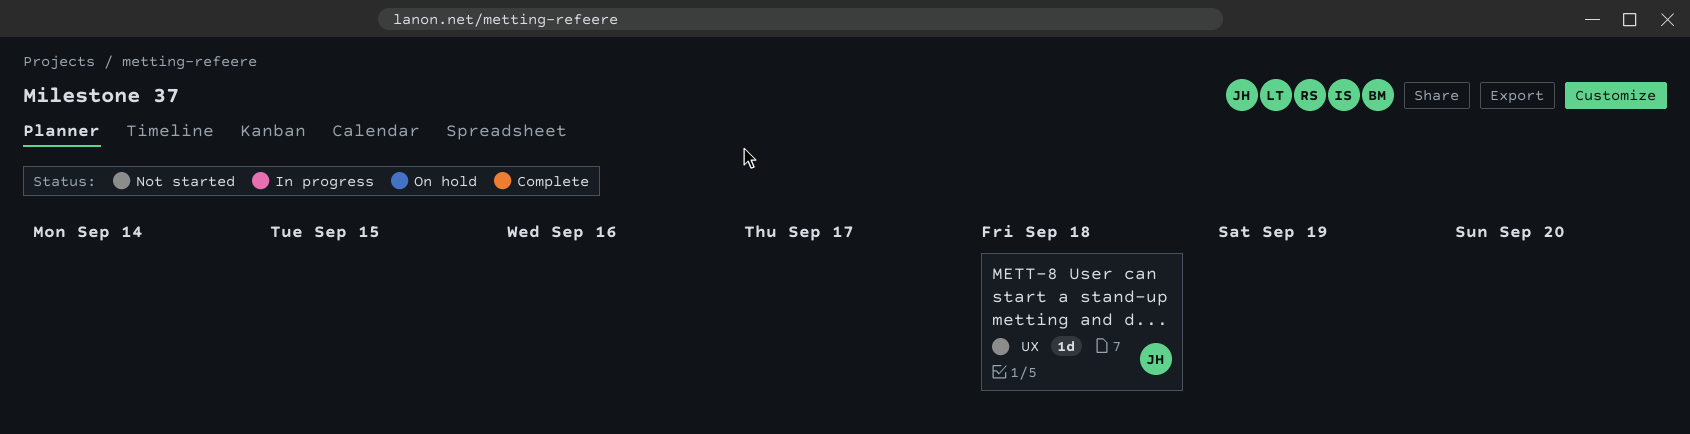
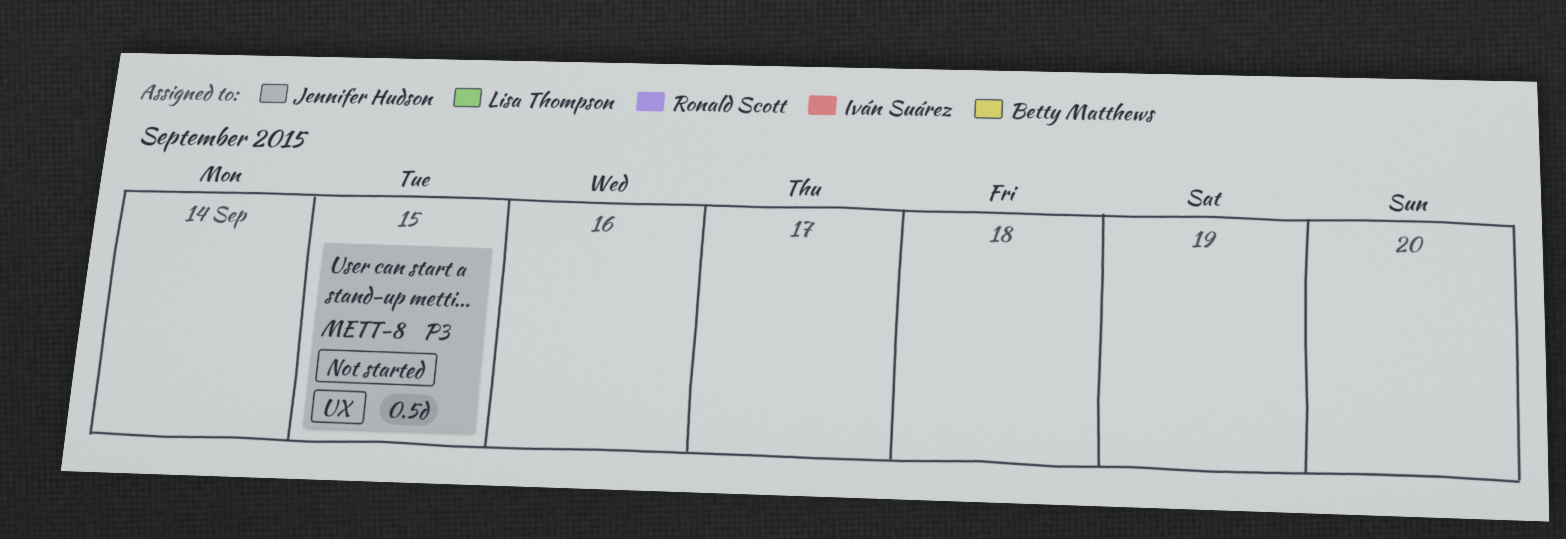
METT-8, estimate: 1d -> 0.5d
METT-8, due: Sep 18 -> Sep 15

